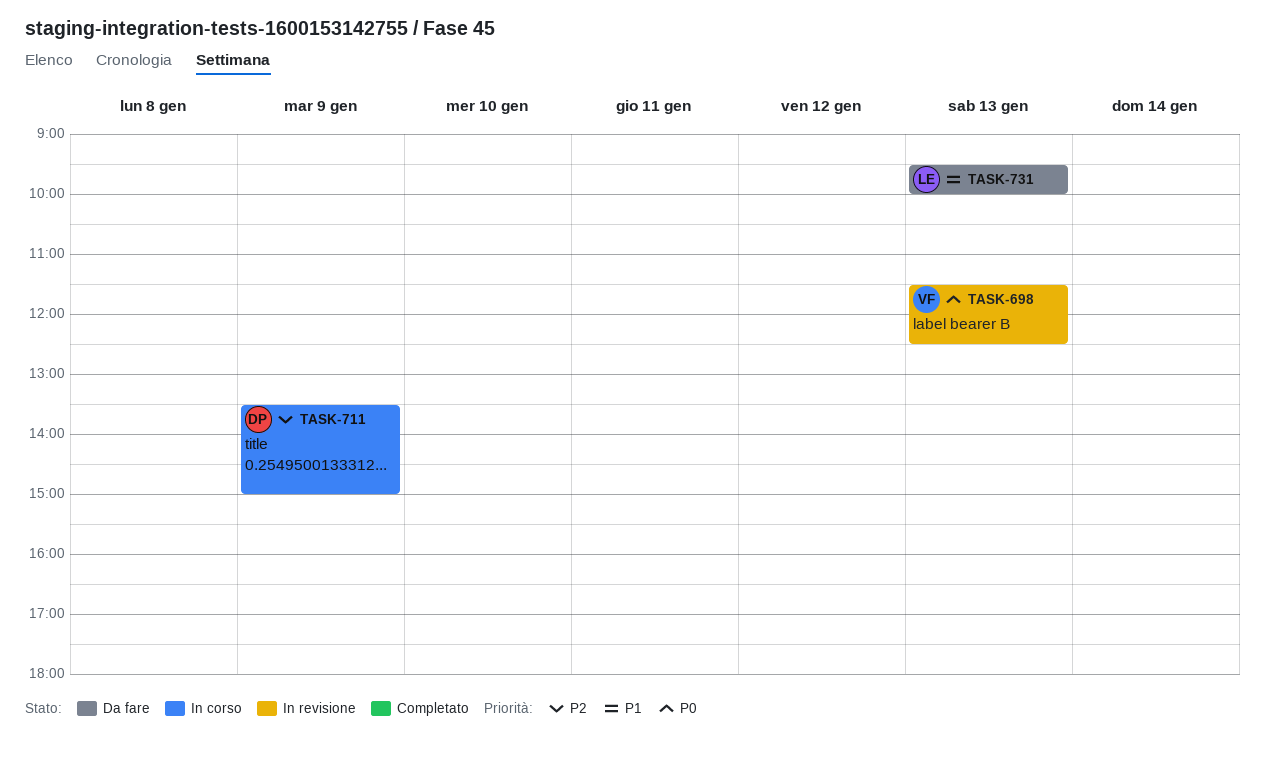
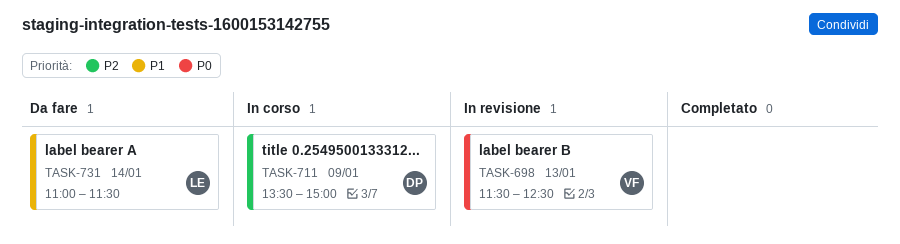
TASK-731, day: Jan 13 -> Jan 14
TASK-731, begins: 09:30 -> 11:00
TASK-731, ends: 10:00 -> 11:30

